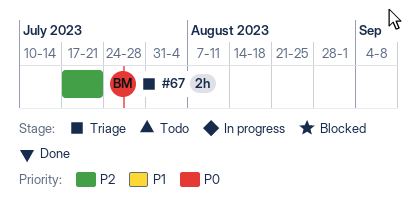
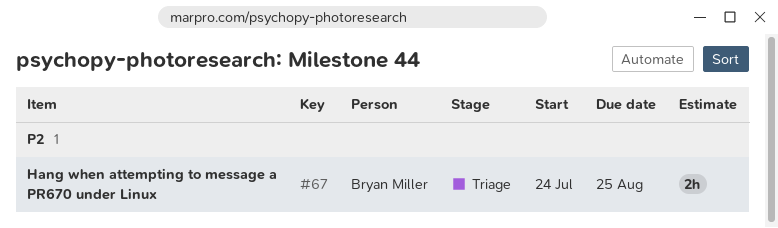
#67, start: Jul 17 -> Jul 24
#67, due: Jul 21 -> Aug 25

